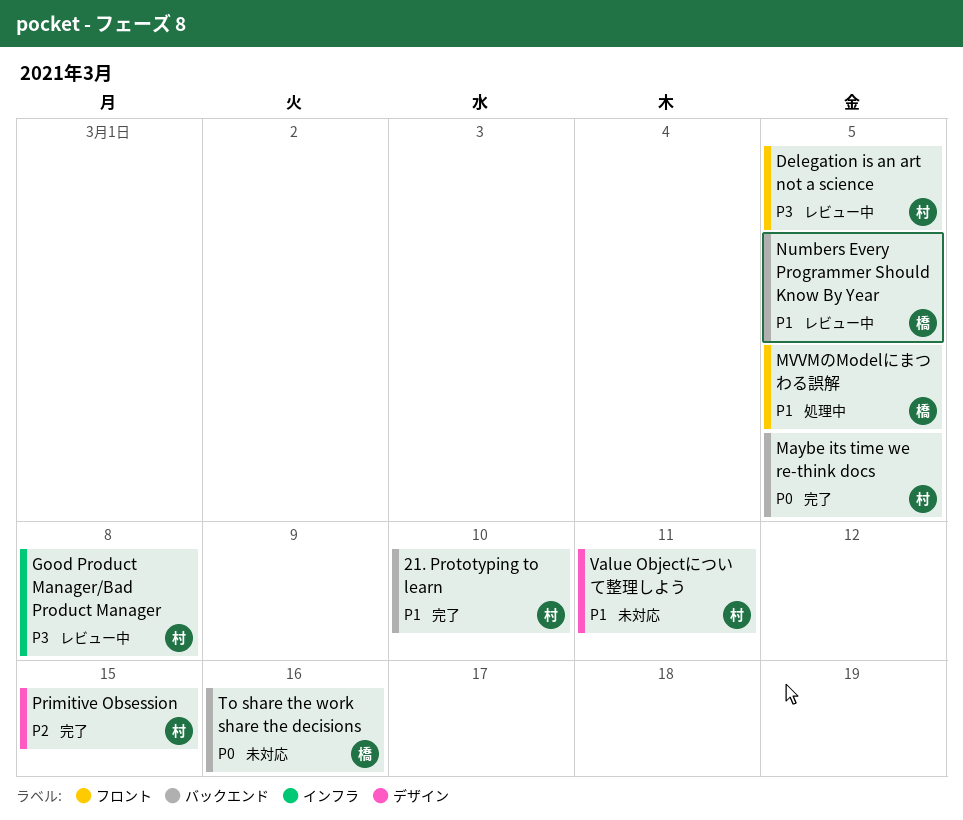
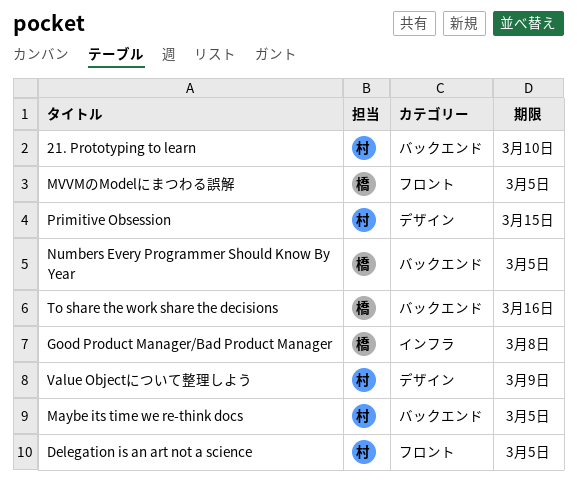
Good Product Manager/Bad Product Manager, owner: 村 -> 橋
Value Objectについて整理しよう, due: Mar 11 -> Mar 9

